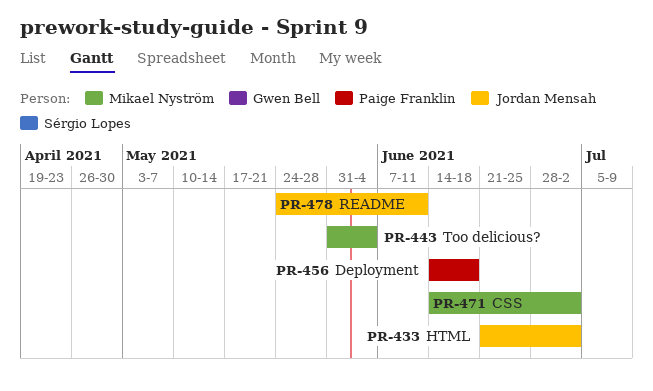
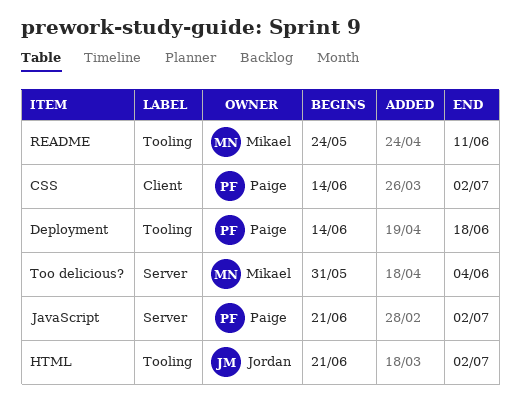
CSS, owner: Mikael Nyström -> Paige Franklin
JavaScript: none -> present
README, owner: Jordan Mensah -> Mikael Nyström

